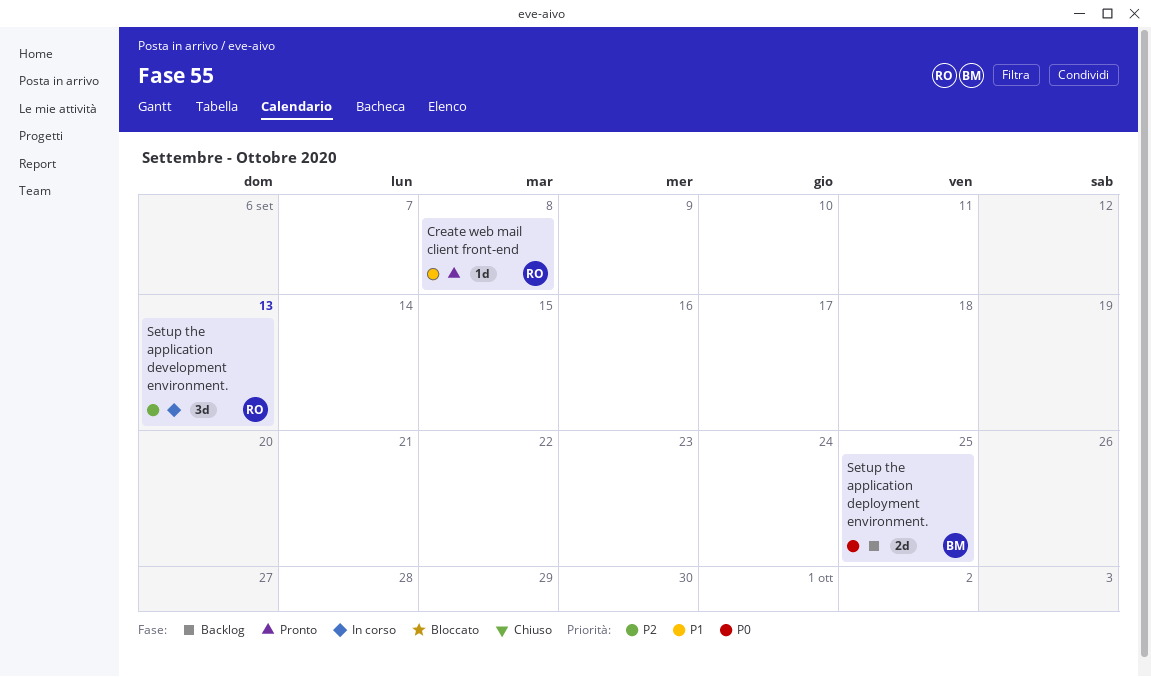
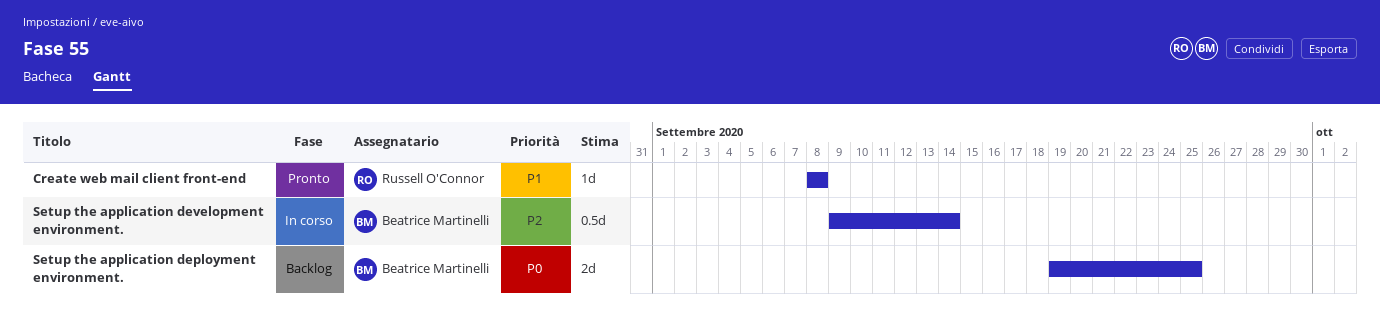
Setup the application development environment., owner: Russell O'Connor -> Beatrice Martinelli
Setup the application development environment., estimate: 3d -> 0.5d
Setup the application development environment., due: Sep 13 -> Sep 14

